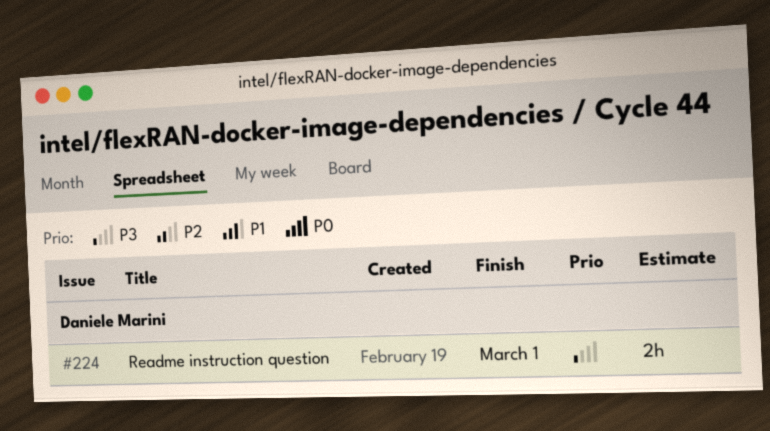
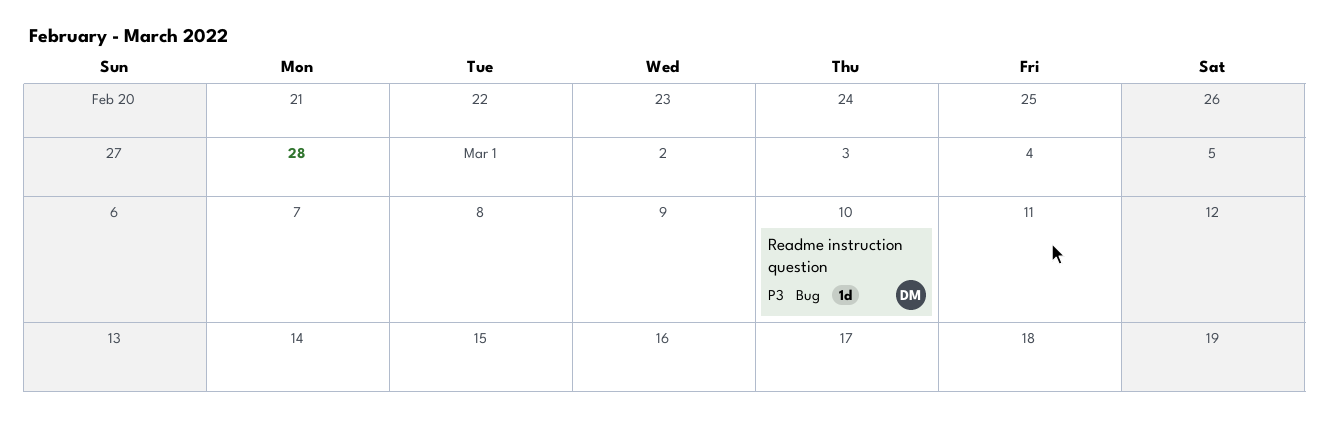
Readme instruction question, estimate: 2h -> 1d
Readme instruction question, due: Mar 1 -> Mar 10

